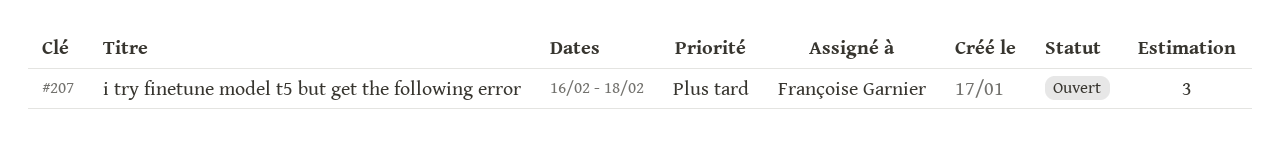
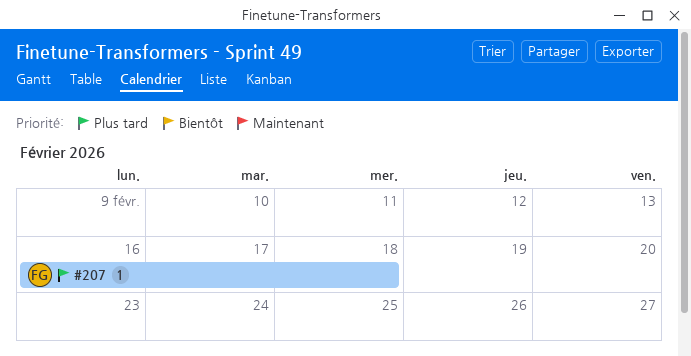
#207, estimate: 3 -> 1

